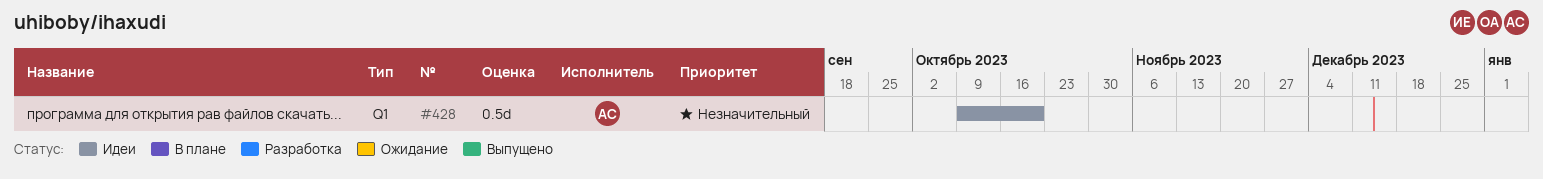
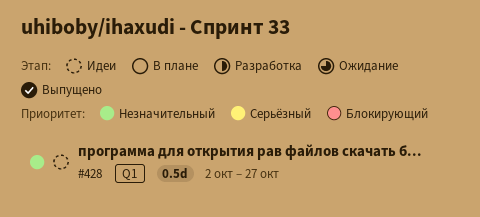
#428, start: Oct 9 -> Oct 2
#428, due: Oct 20 -> Oct 27

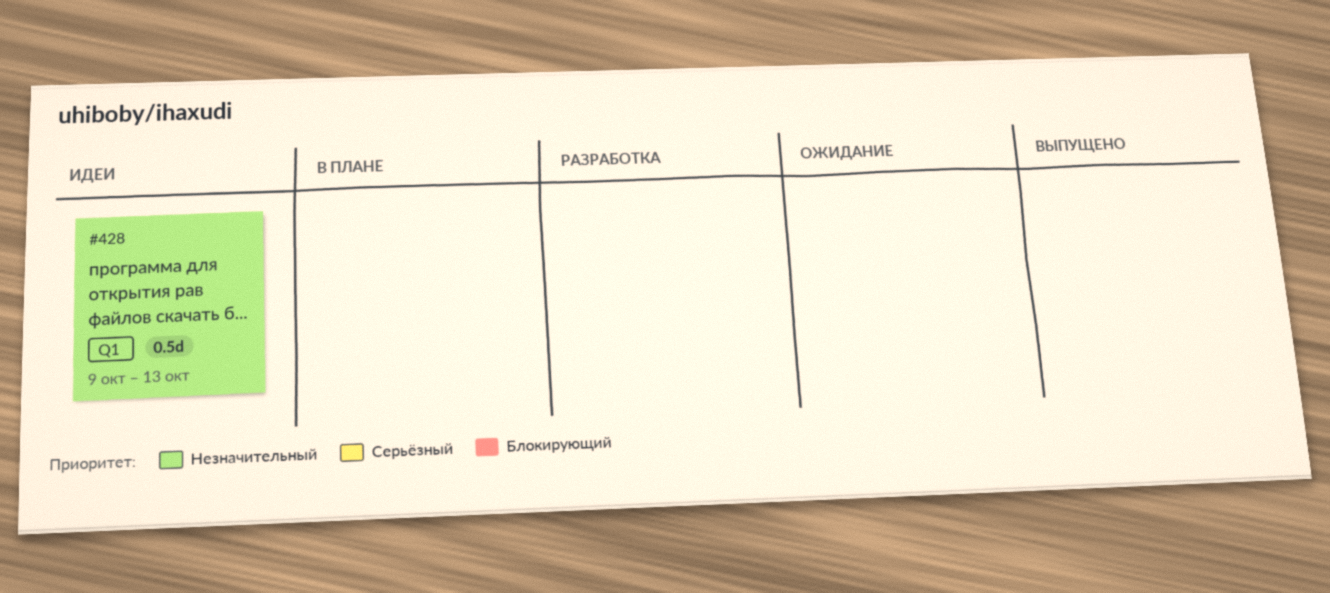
#428, start: Oct 2 -> Oct 9
#428, due: Oct 27 -> Oct 13

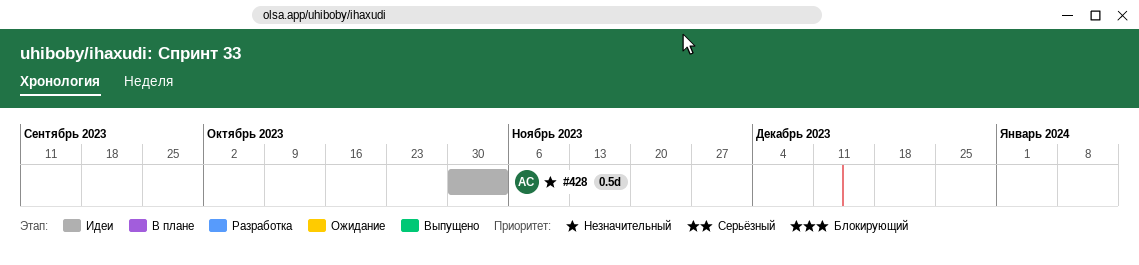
#428, start: Oct 9 -> Oct 30
#428, due: Oct 13 -> Nov 3

